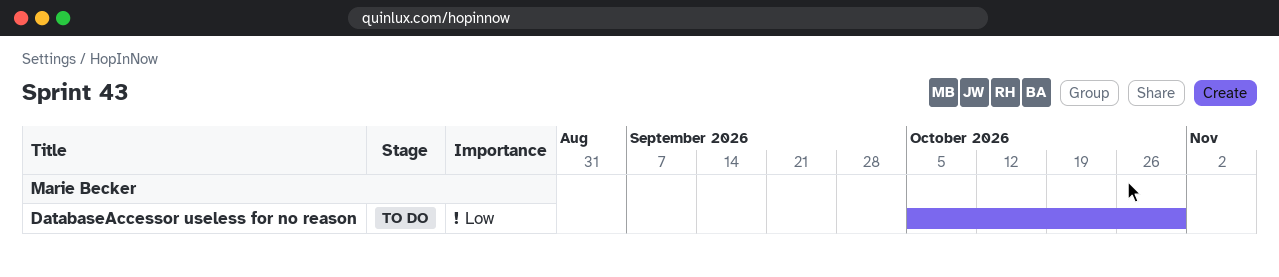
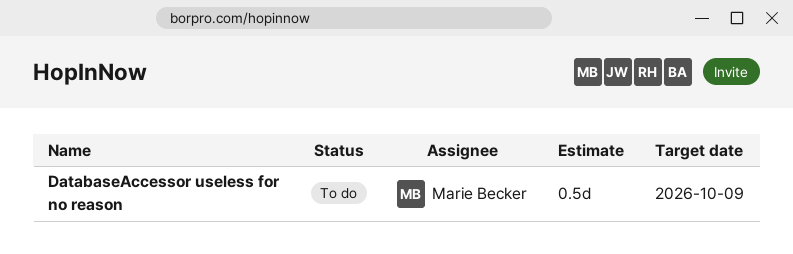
DatabaseAccessor useless for no reason, due: Oct 30 -> Oct 9

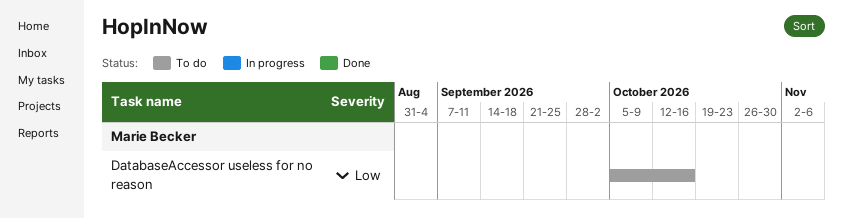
DatabaseAccessor useless for no reason, due: Oct 9 -> Oct 16

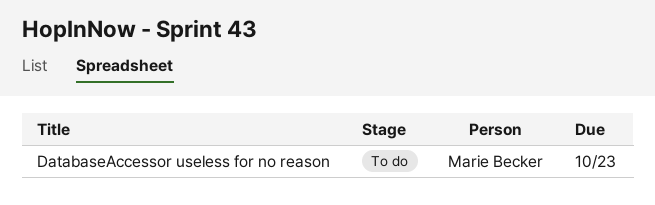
DatabaseAccessor useless for no reason, due: Oct 16 -> Oct 23

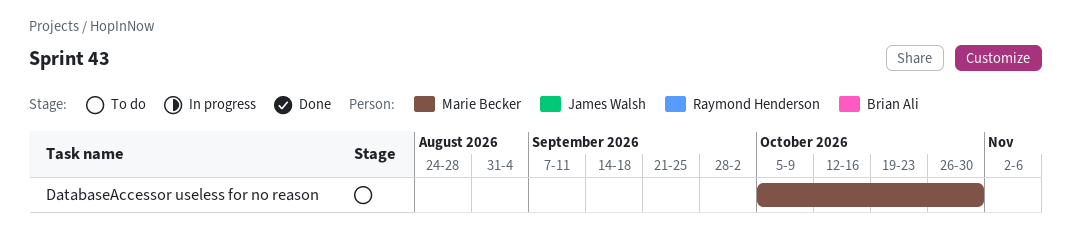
DatabaseAccessor useless for no reason, due: Oct 23 -> Oct 30

